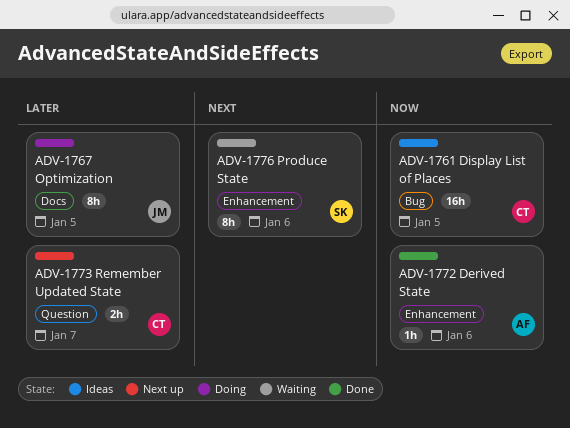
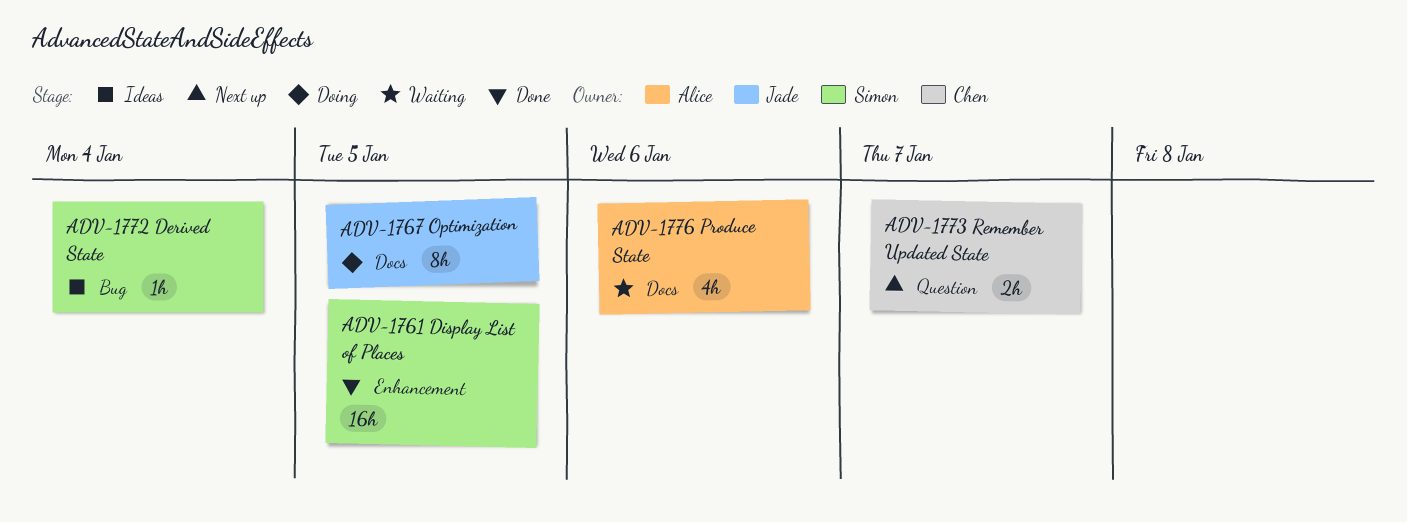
ADV-1761, status: Ideas -> Done
ADV-1761, owner: Chen -> Simon
ADV-1761, label: Bug -> Enhancement
ADV-1772, status: Done -> Ideas
ADV-1772, owner: Alice -> Simon
ADV-1772, label: Enhancement -> Bug
ADV-1772, due: Jan 6 -> Jan 4
ADV-1776, owner: Simon -> Alice
ADV-1776, label: Enhancement -> Docs
ADV-1776, estimate: 8h -> 4h

